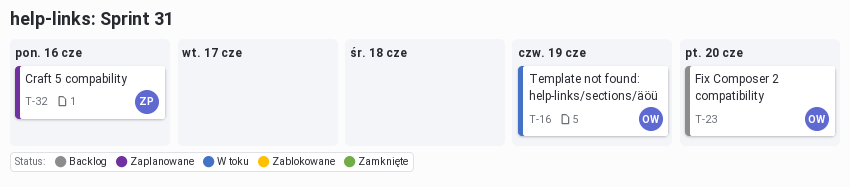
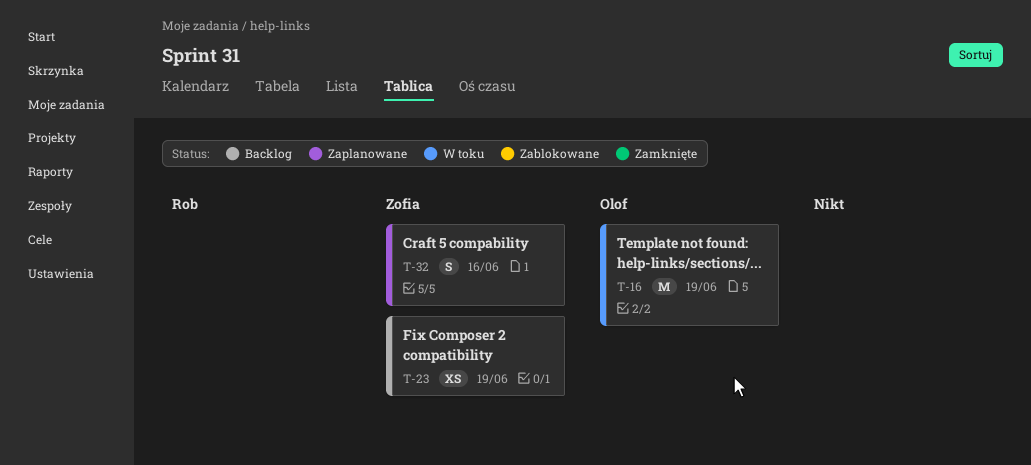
T-23, owner: Olof -> Zofia
T-23, due: Jun 20 -> Jun 19

